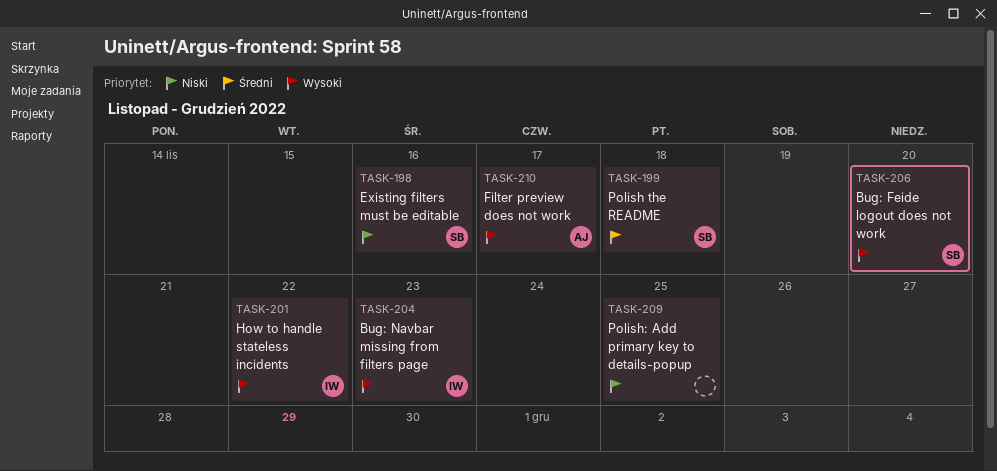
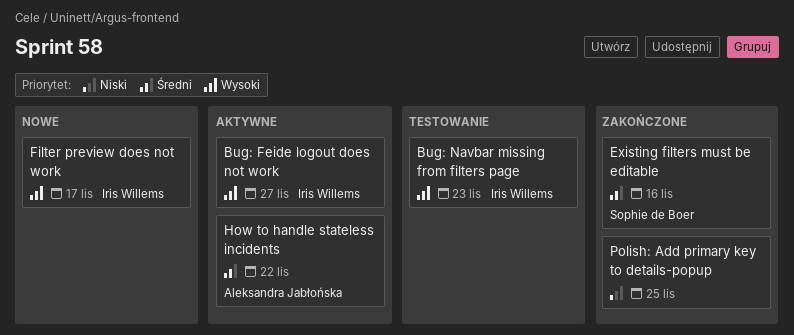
Bug: Feide logout does not work, owner: Sophie de Boer -> Iris Willems
Bug: Feide logout does not work, due: Nov 20 -> Nov 27
Existing filters must be editable, priority: Niski -> Średni
Filter preview does not work, owner: Aleksandra Jabłońska -> Iris Willems
How to handle stateless incidents, owner: Iris Willems -> Aleksandra Jabłońska
How to handle stateless incidents, priority: Wysoki -> Średni
Polish the README: present -> none

